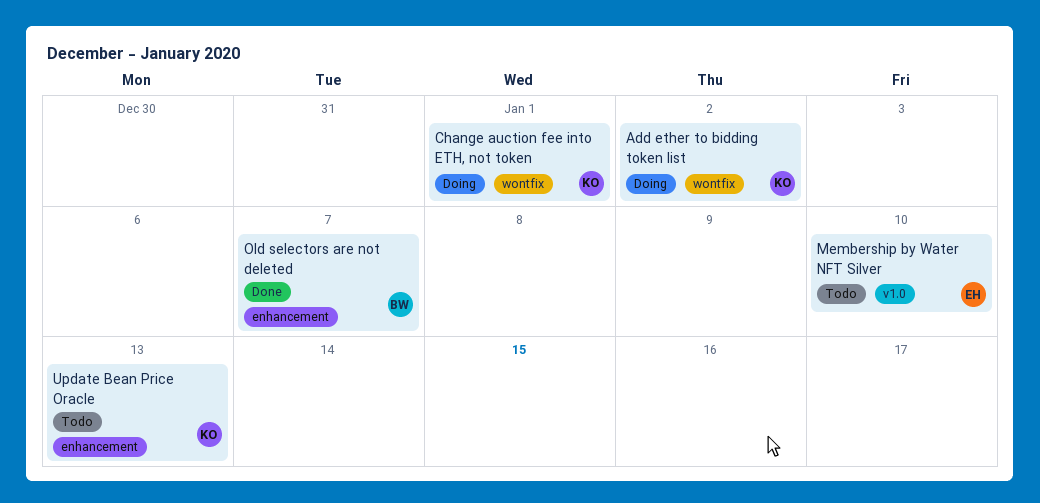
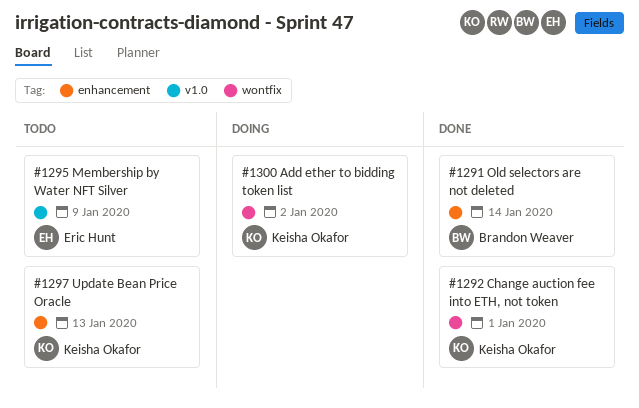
Change auction fee into ETH, not token, status: Doing -> Done
Membership by Water NFT Silver, due: Jan 10 -> Jan 9
Old selectors are not deleted, due: Jan 7 -> Jan 14

